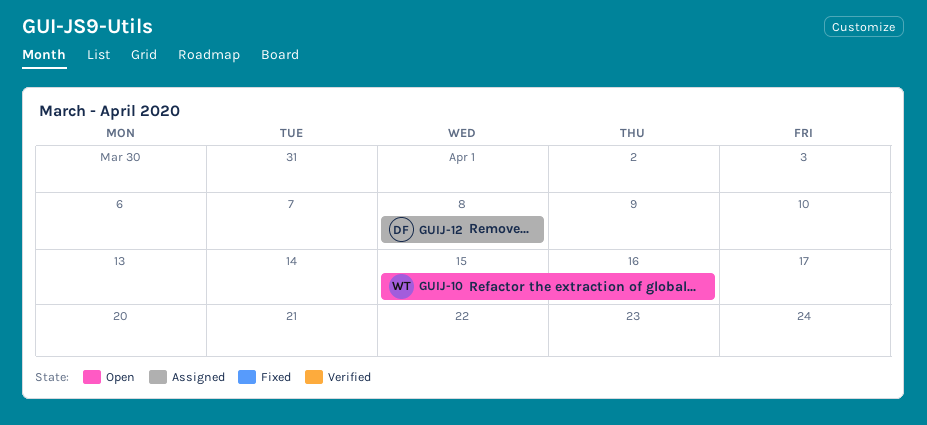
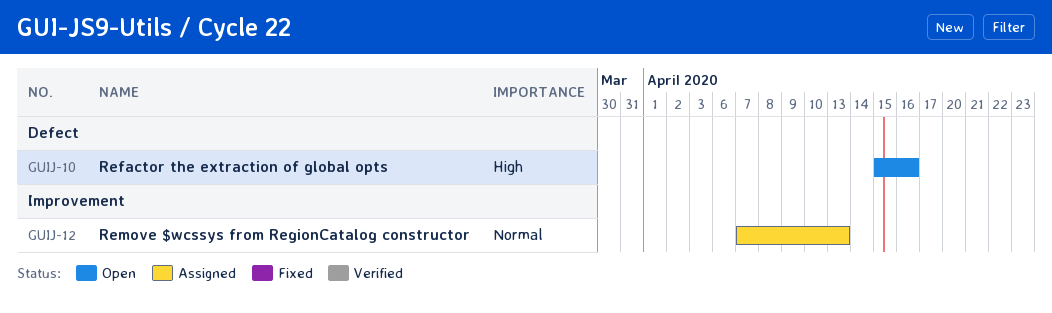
GUIJ-12, start: Apr 8 -> Apr 7
GUIJ-12, due: Apr 8 -> Apr 13

